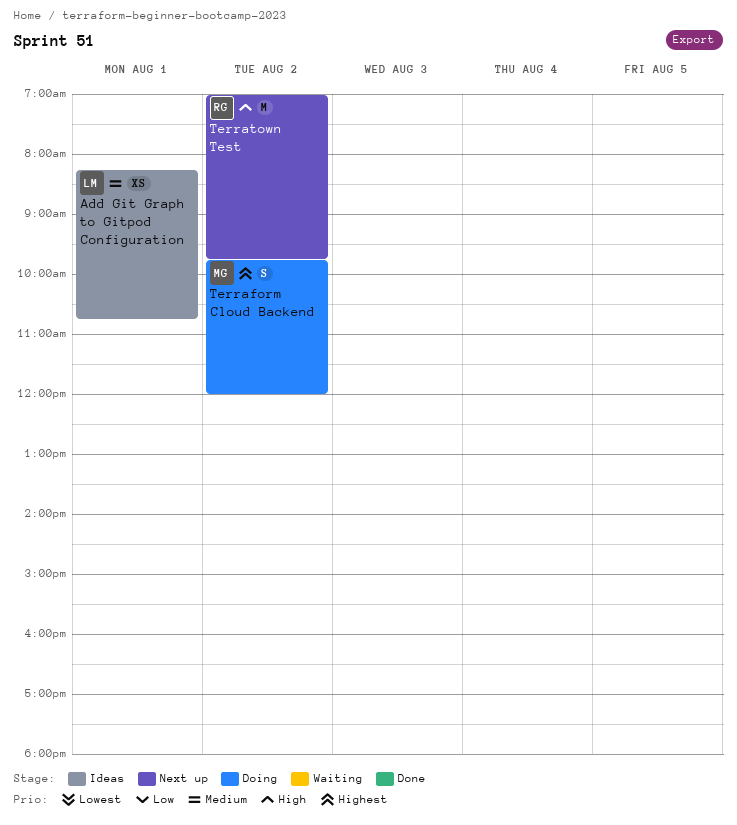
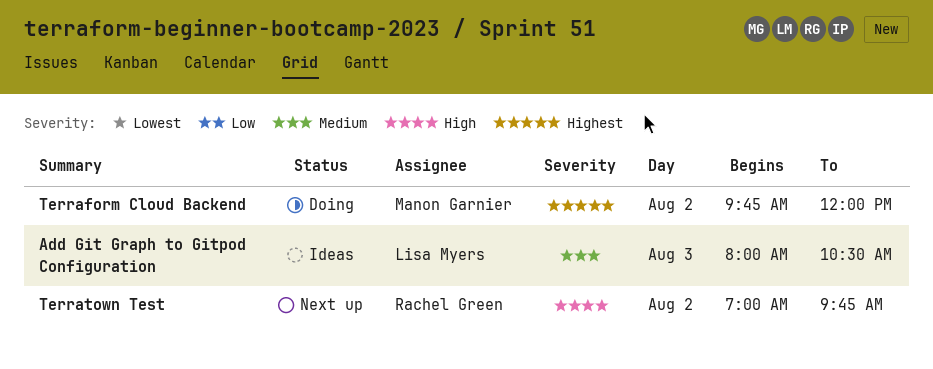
Add Git Graph to Gitpod Configuration, day: Aug 1 -> Aug 3
Add Git Graph to Gitpod Configuration, begins: 08:15 -> 08:00
Add Git Graph to Gitpod Configuration, ends: 10:45 -> 10:30

